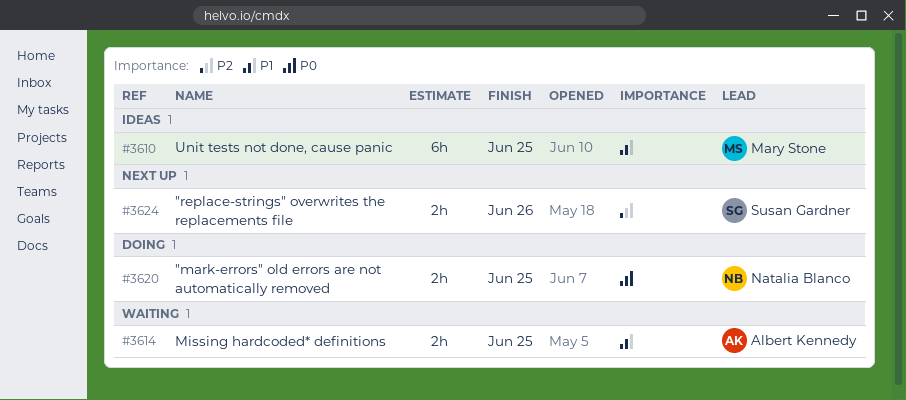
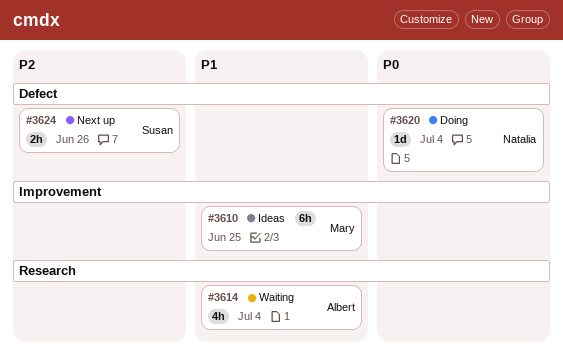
#3614, estimate: 2h -> 4h
#3614, due: Jun 25 -> Jul 4
#3620, estimate: 2h -> 1d
#3620, due: Jun 25 -> Jul 4

